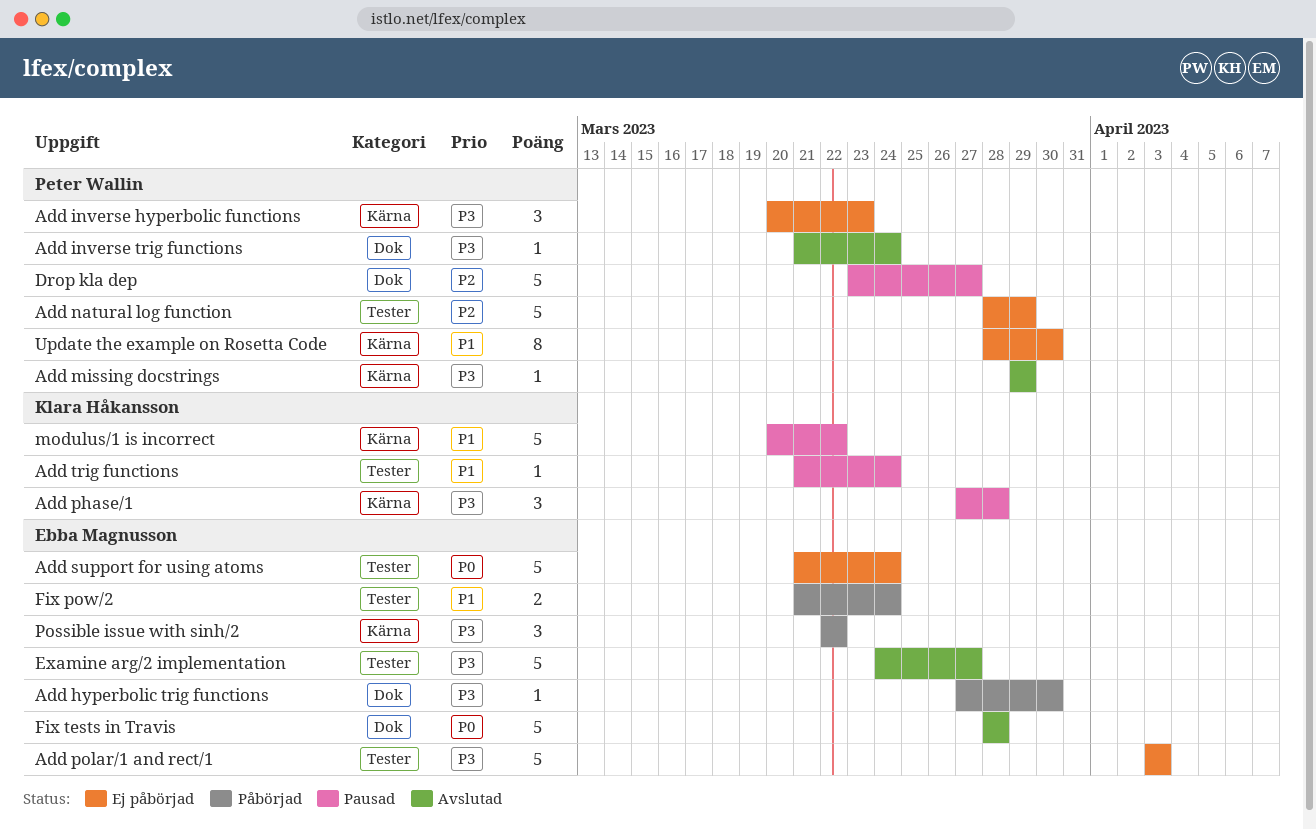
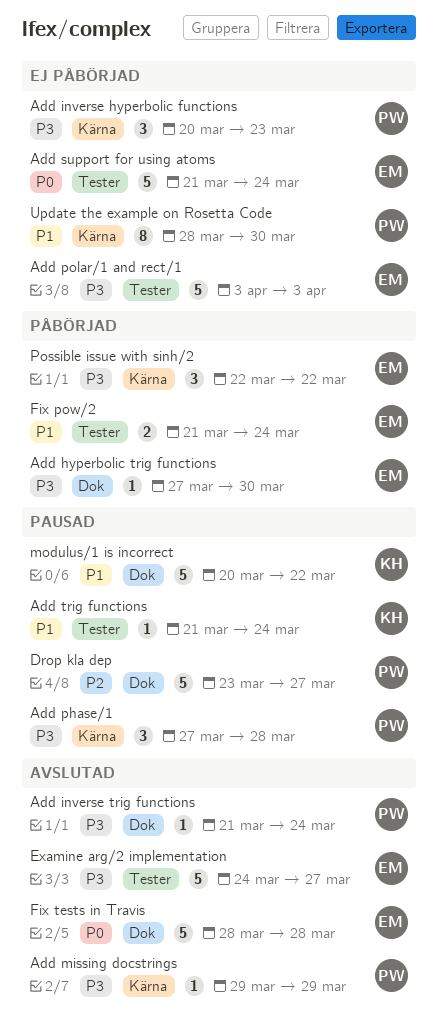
Add natural log function: present -> none
Add phase/1, owner: Klara Håkansson -> Peter Wallin
modulus/1 is incorrect, label: Kärna -> Dok

